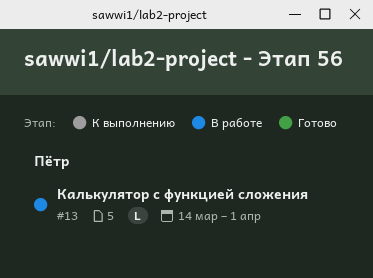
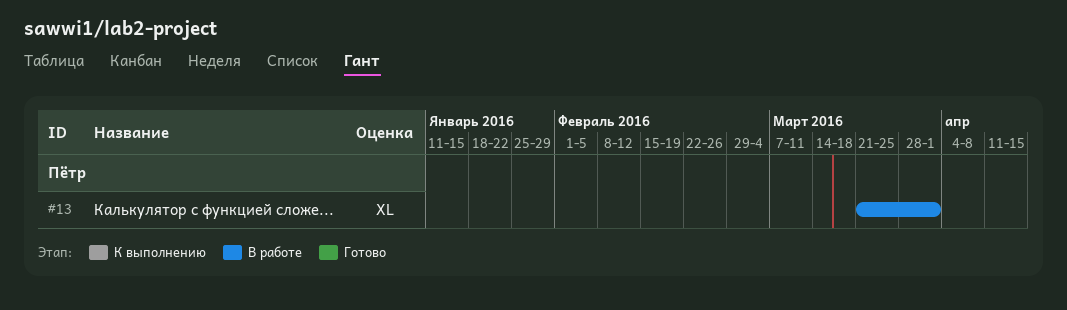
#13, estimate: L -> XL
#13, start: Mar 14 -> Mar 21

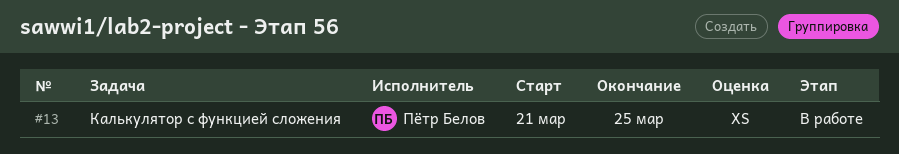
#13, estimate: XL -> XS
#13, due: Apr 1 -> Mar 25

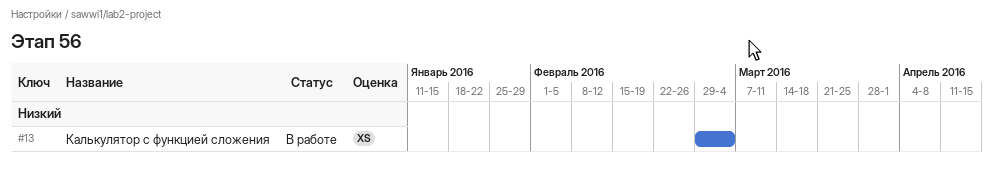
#13, start: Mar 21 -> Feb 29
#13, due: Mar 25 -> Mar 4

